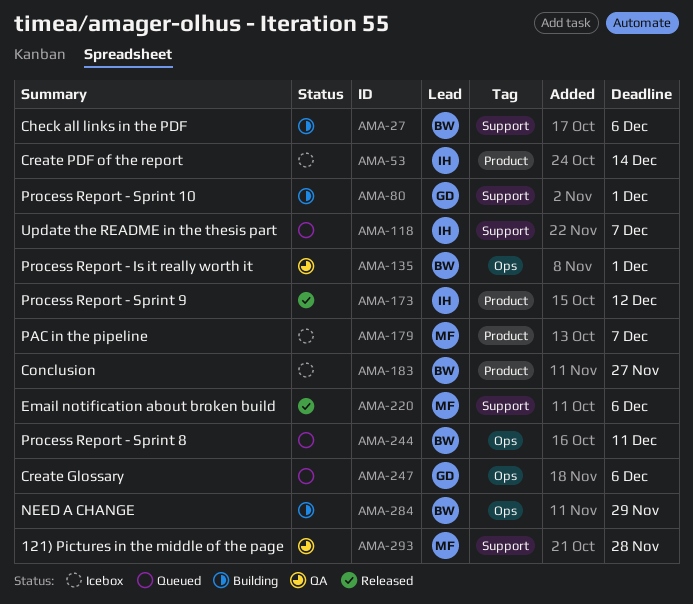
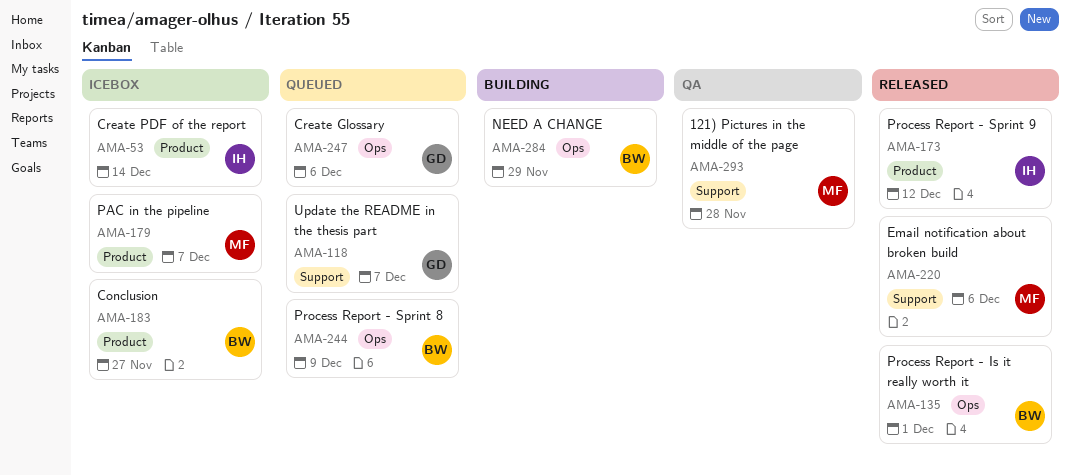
AMA-27: present -> none
AMA-80: present -> none
AMA-118, owner: IH -> GD
AMA-135, status: QA -> Released
AMA-244, due: Dec 11 -> Dec 9

